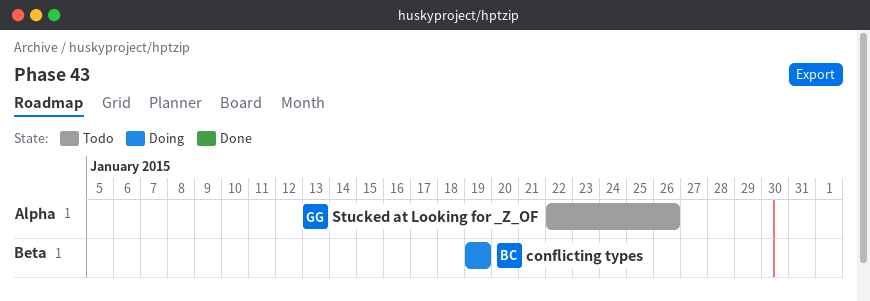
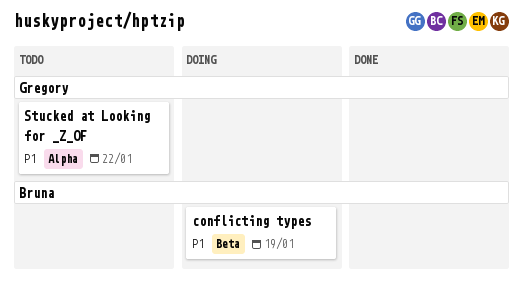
Stucked at Looking for _Z_OF, due: Jan 26 -> Jan 22

